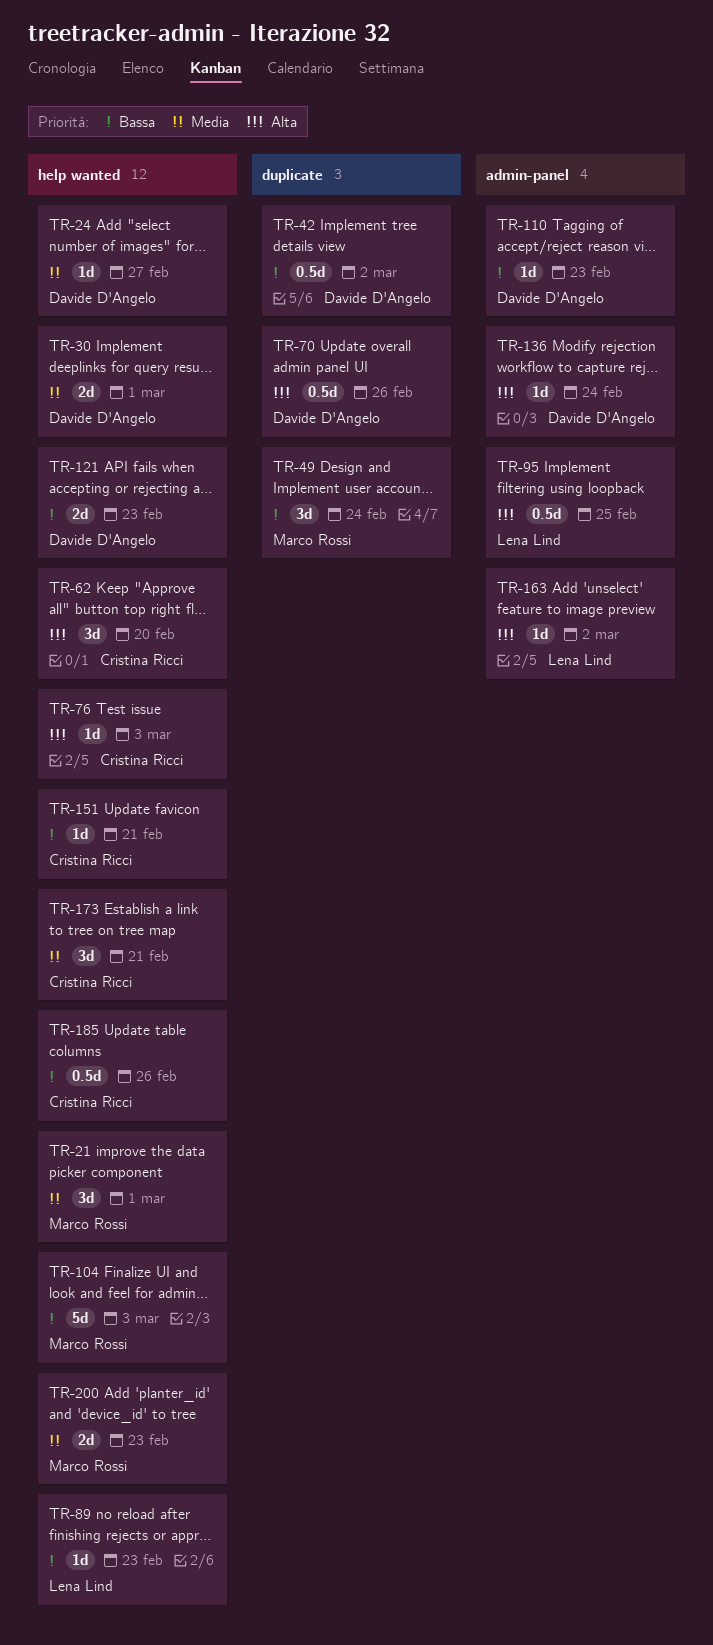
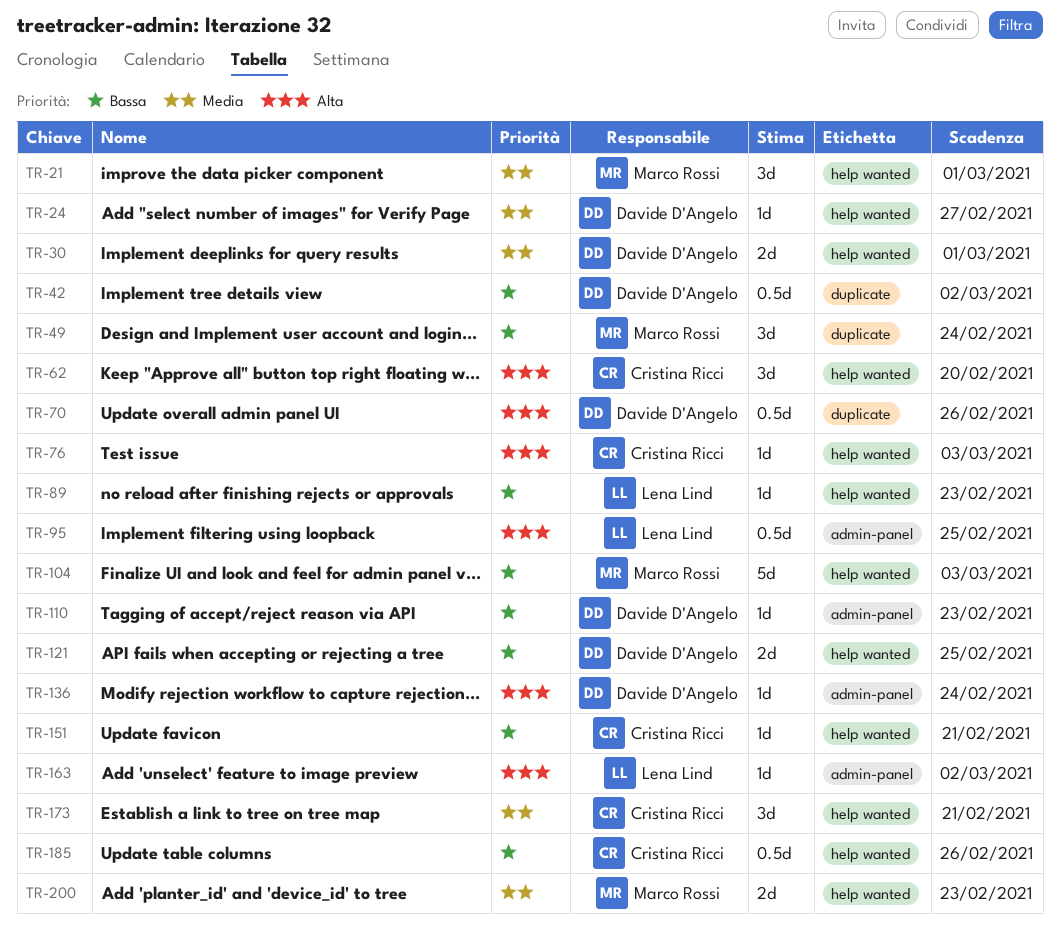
TR-121, due: Feb 23 -> Feb 25

